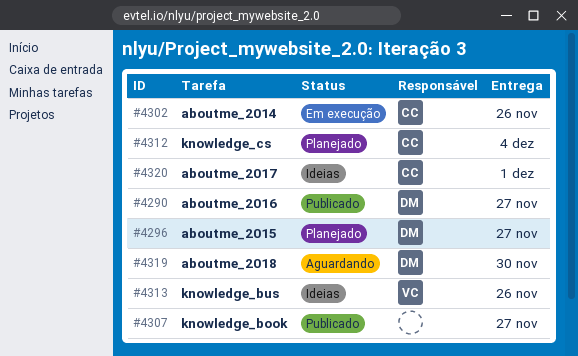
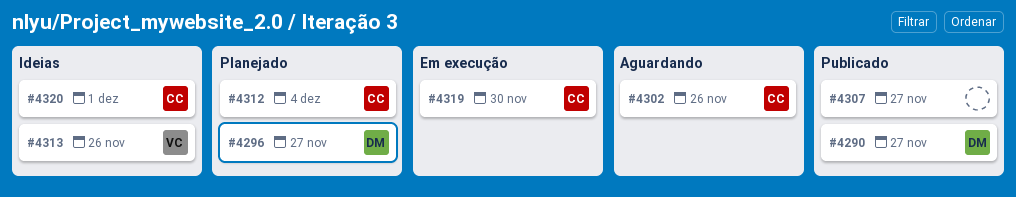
#4302, status: Em execução -> Aguardando
#4319, status: Aguardando -> Em execução
#4319, owner: DM -> CC

